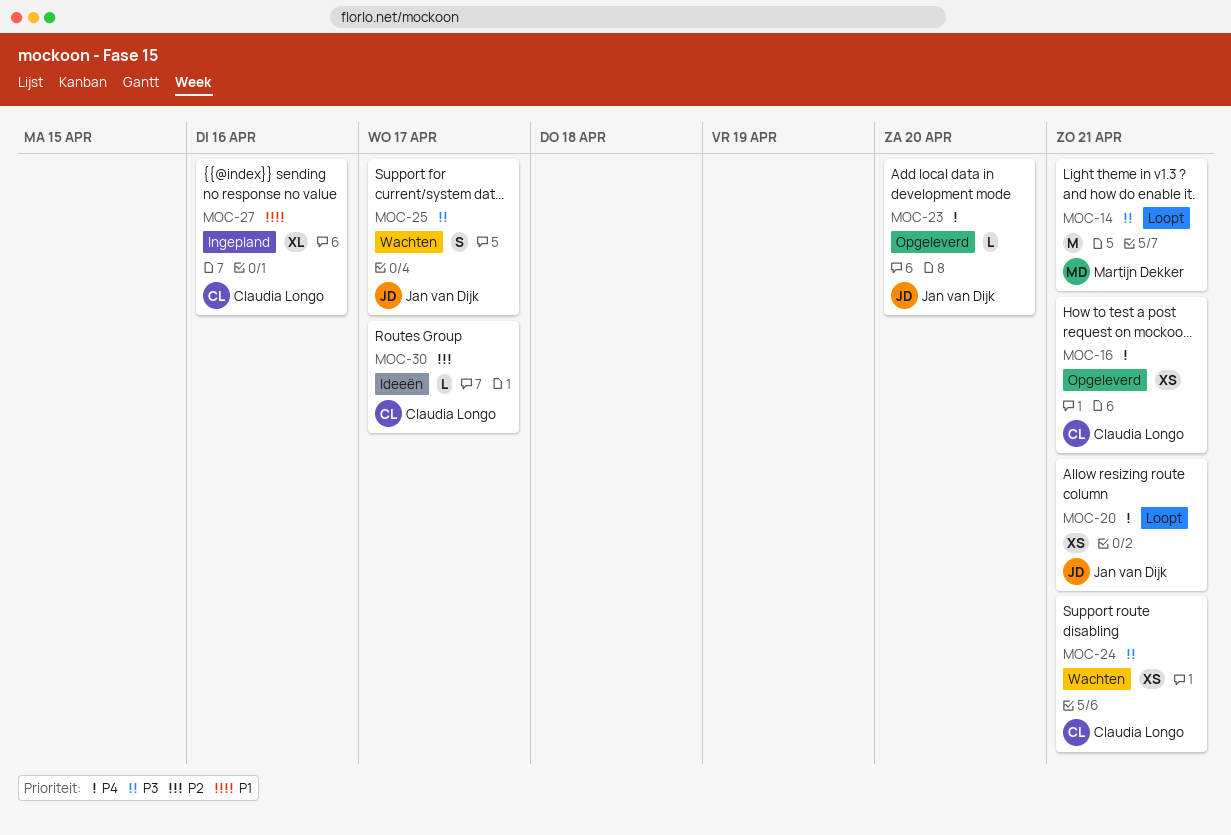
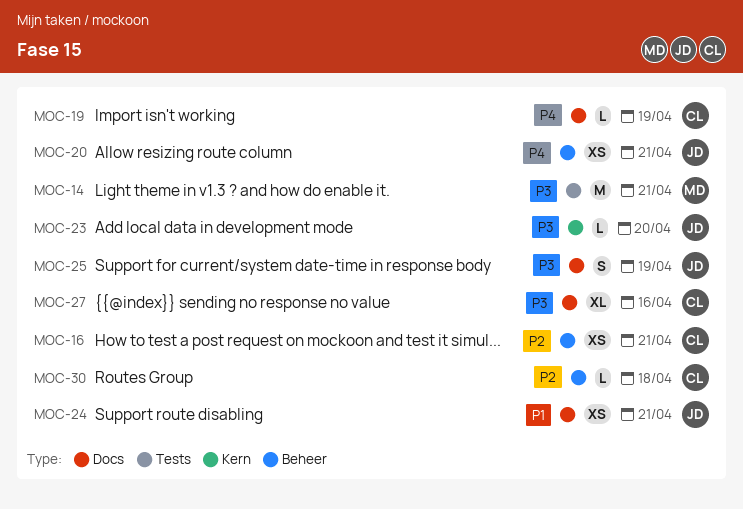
MOC-16, priority: P4 -> P2
MOC-19: none -> present
MOC-23, priority: P4 -> P3
MOC-24, owner: Claudia Longo -> Jan van Dijk
MOC-24, priority: P3 -> P1
MOC-25, due: Apr 17 -> Apr 19
MOC-27, priority: P1 -> P3
MOC-30, due: Apr 17 -> Apr 18

